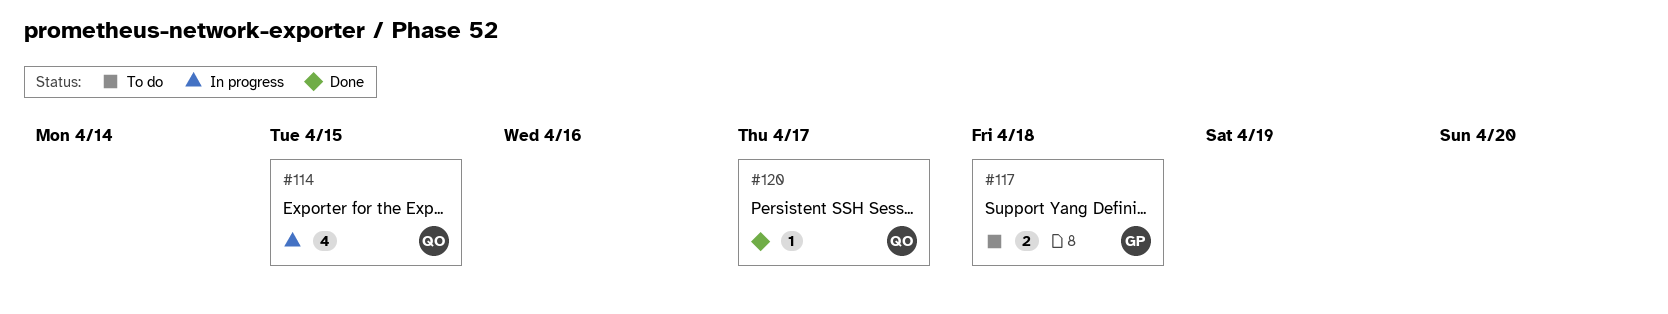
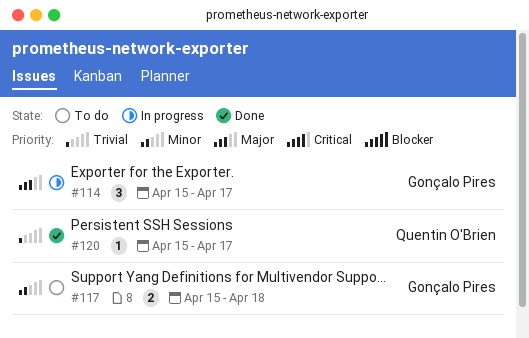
#114, owner: Quentin O'Brien -> Gonçalo Pires
#114, estimate: 4 -> 3
#114, due: Apr 15 -> Apr 17

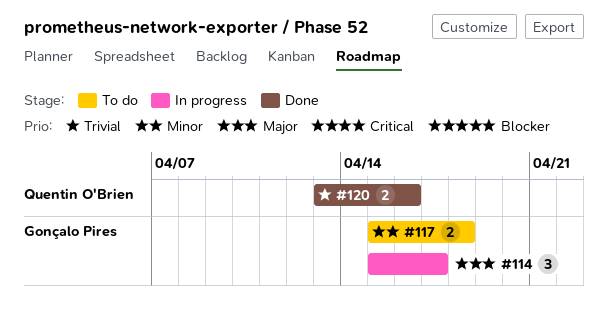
#120, estimate: 1 -> 2
#120, start: Apr 15 -> Apr 13
#120, due: Apr 17 -> Apr 16

